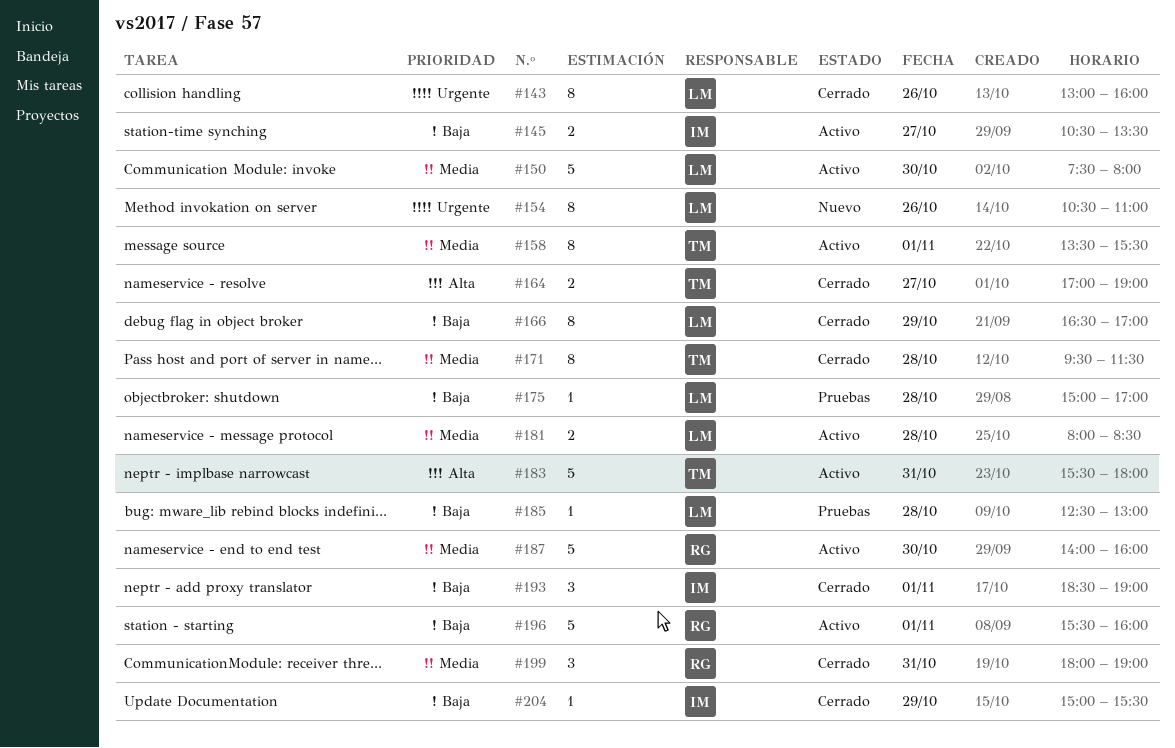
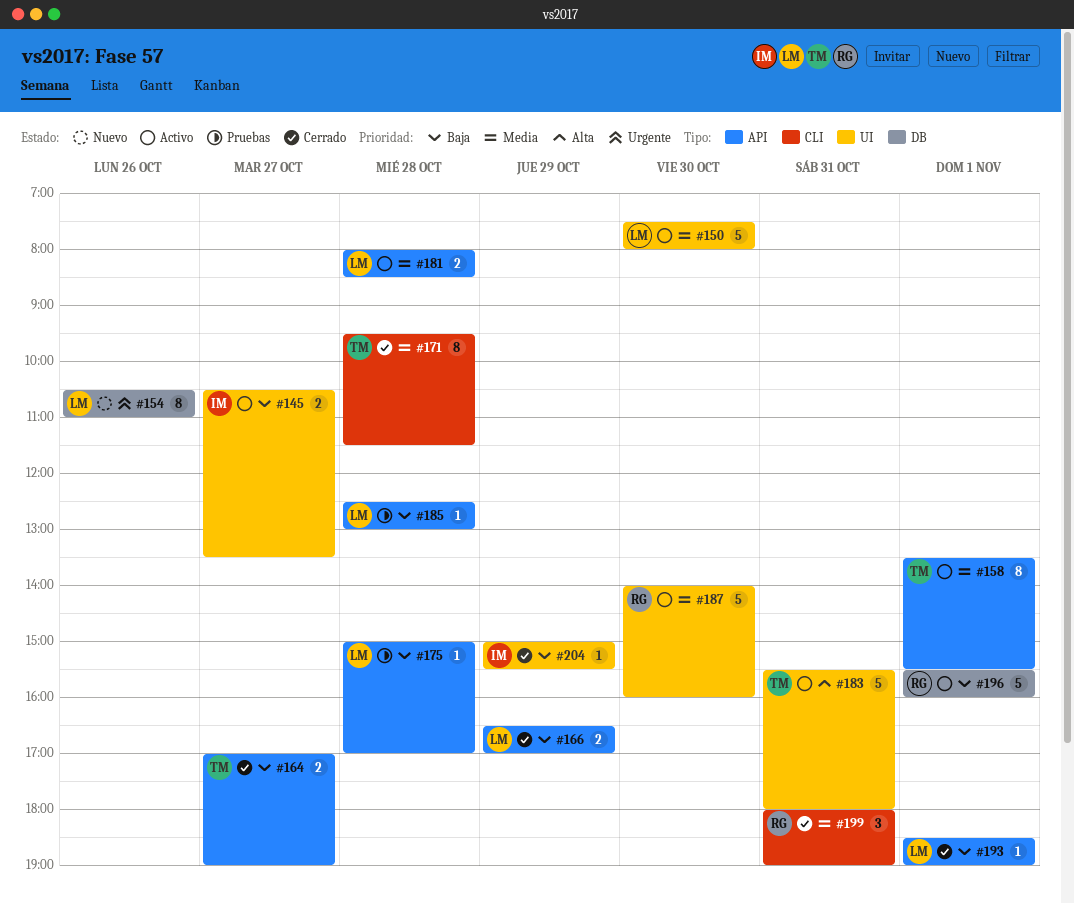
#143: present -> none
#164, priority: Alta -> Baja
#166, estimate: 8 -> 2
#193, owner: IM -> LM
#193, estimate: 3 -> 1

